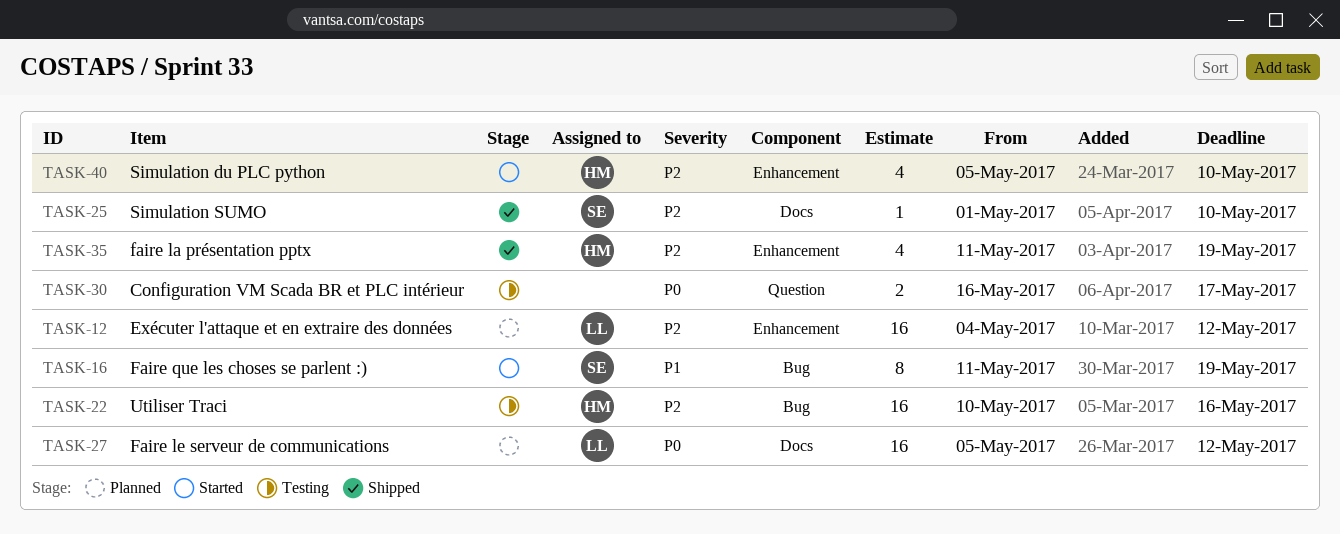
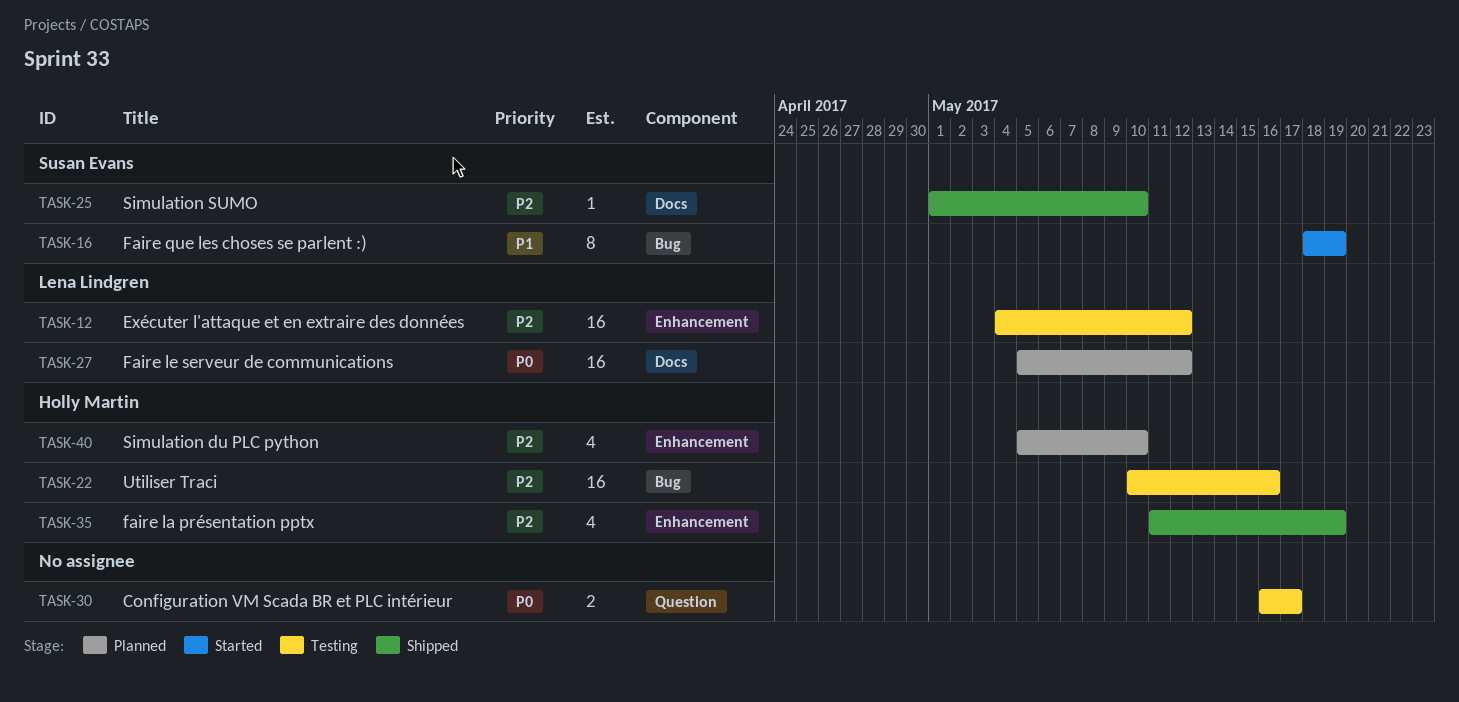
TASK-12, status: Planned -> Testing
TASK-16, start: May 11 -> May 18
TASK-40, status: Started -> Planned

